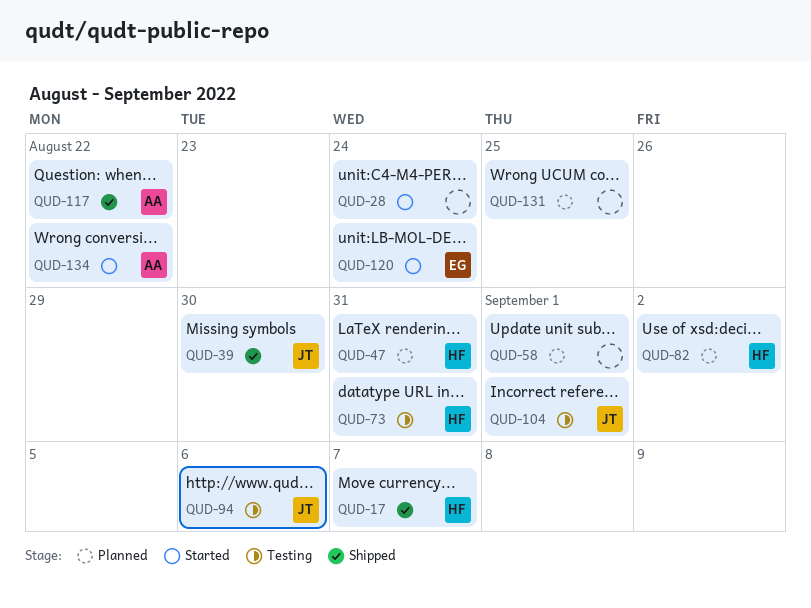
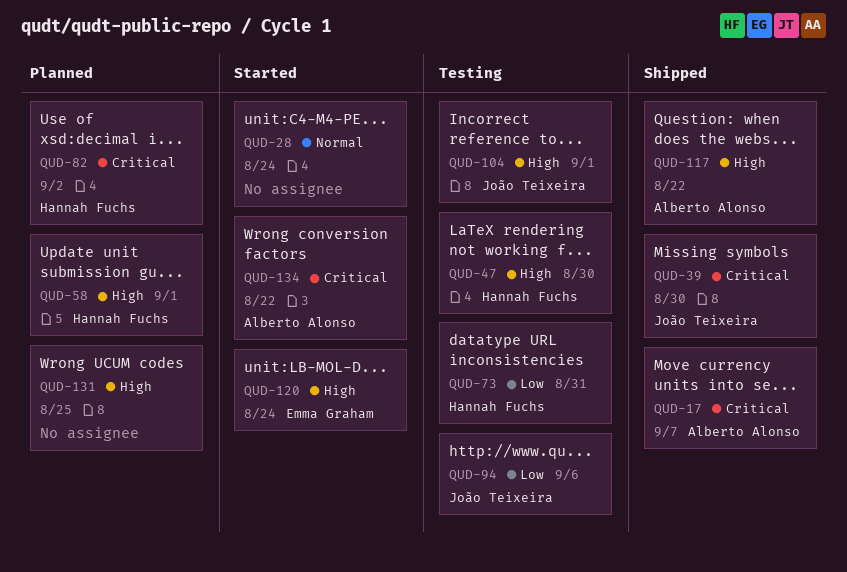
QUD-17, owner: Hannah Fuchs -> Alberto Alonso
QUD-47, status: Planned -> Testing
QUD-47, due: Aug 31 -> Aug 30
QUD-58, owner: none -> Hannah Fuchs

